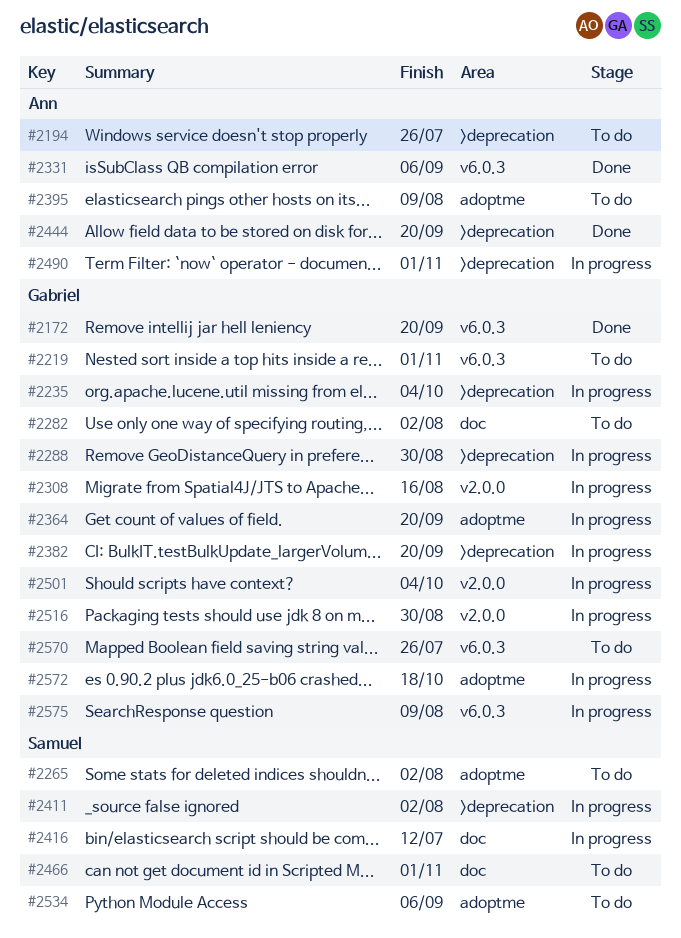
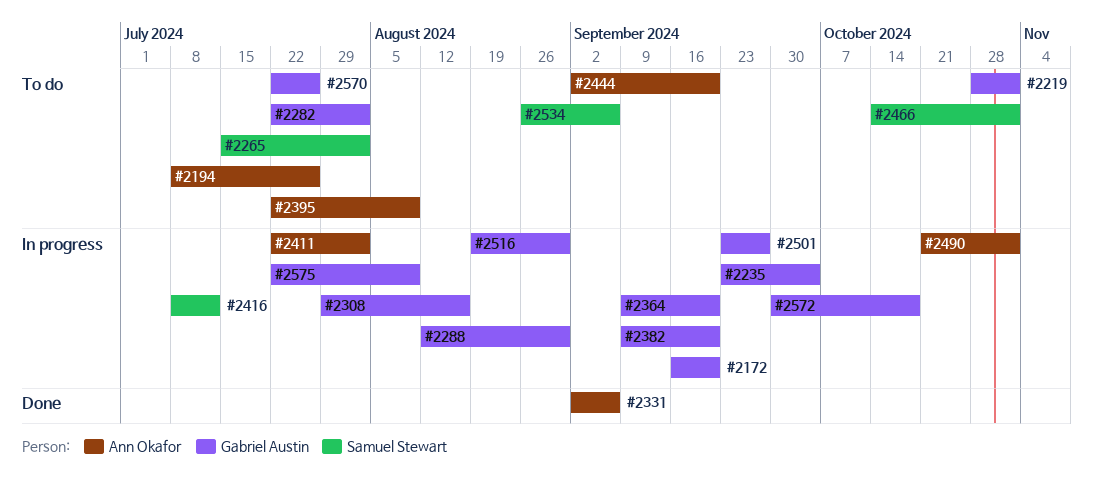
#2172, status: Done -> In progress
#2411, owner: Samuel Stewart -> Ann Okafor
#2444, status: Done -> To do
#2501, due: Oct 4 -> Sep 27

